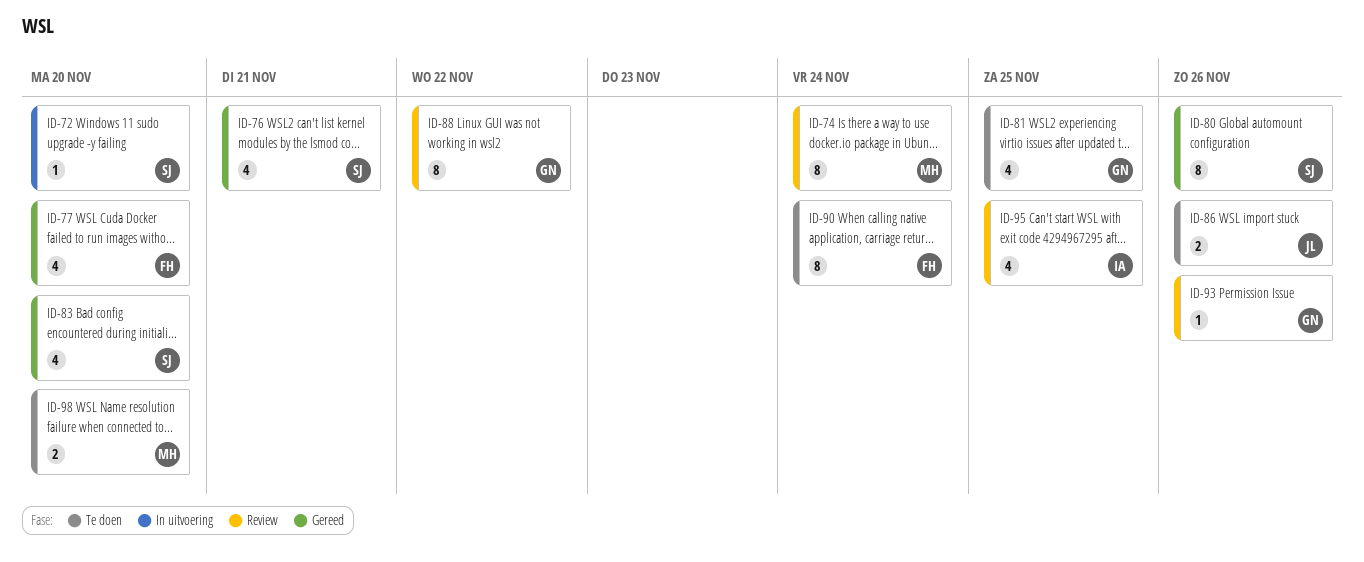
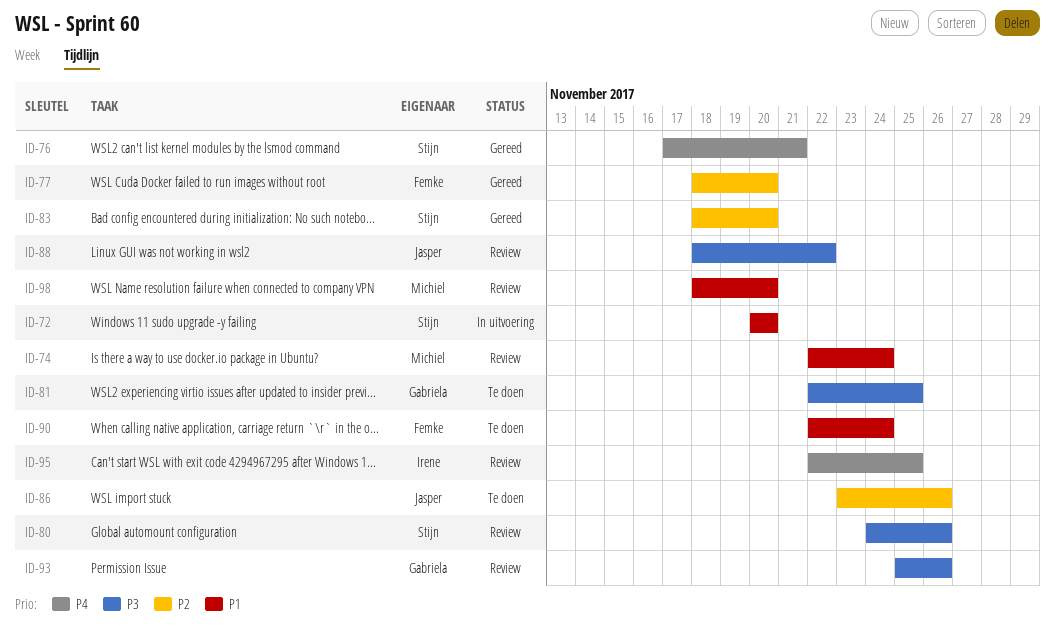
ID-80, status: Gereed -> Review
ID-88, owner: Gabriela -> Jasper
ID-98, status: Te doen -> Review

